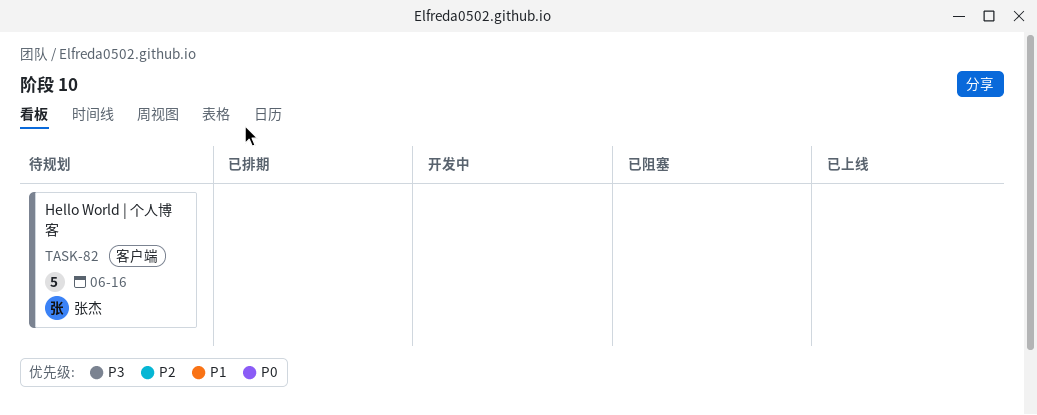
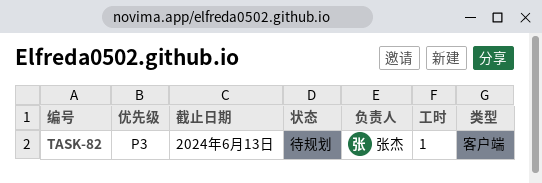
TASK-82, estimate: 5 -> 1
TASK-82, due: Jun 16 -> Jun 13

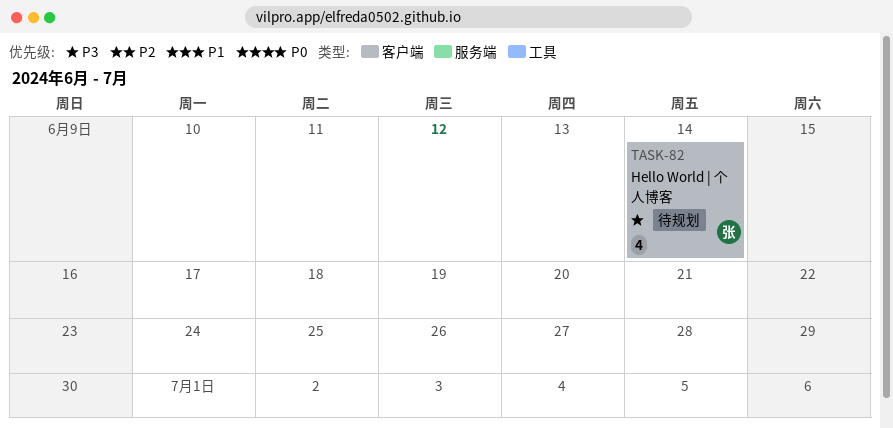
TASK-82, estimate: 1 -> 4
TASK-82, due: Jun 13 -> Jun 14

